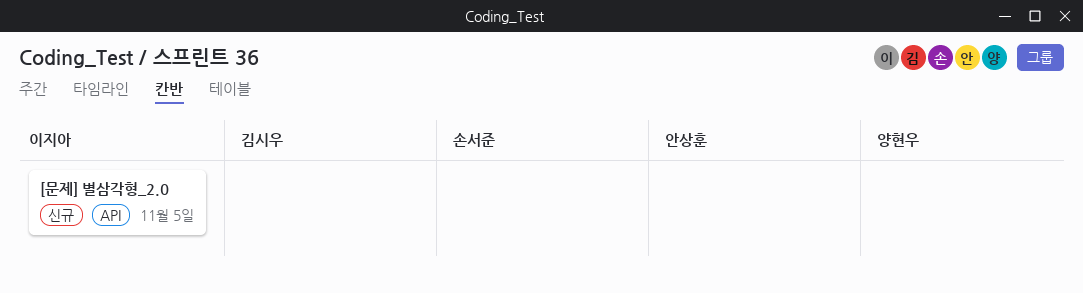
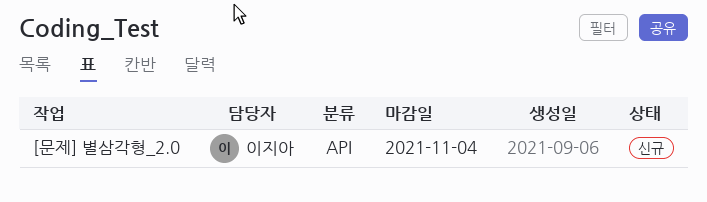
[문제] 별삼각형_2.0, due: Nov 5 -> Nov 4

